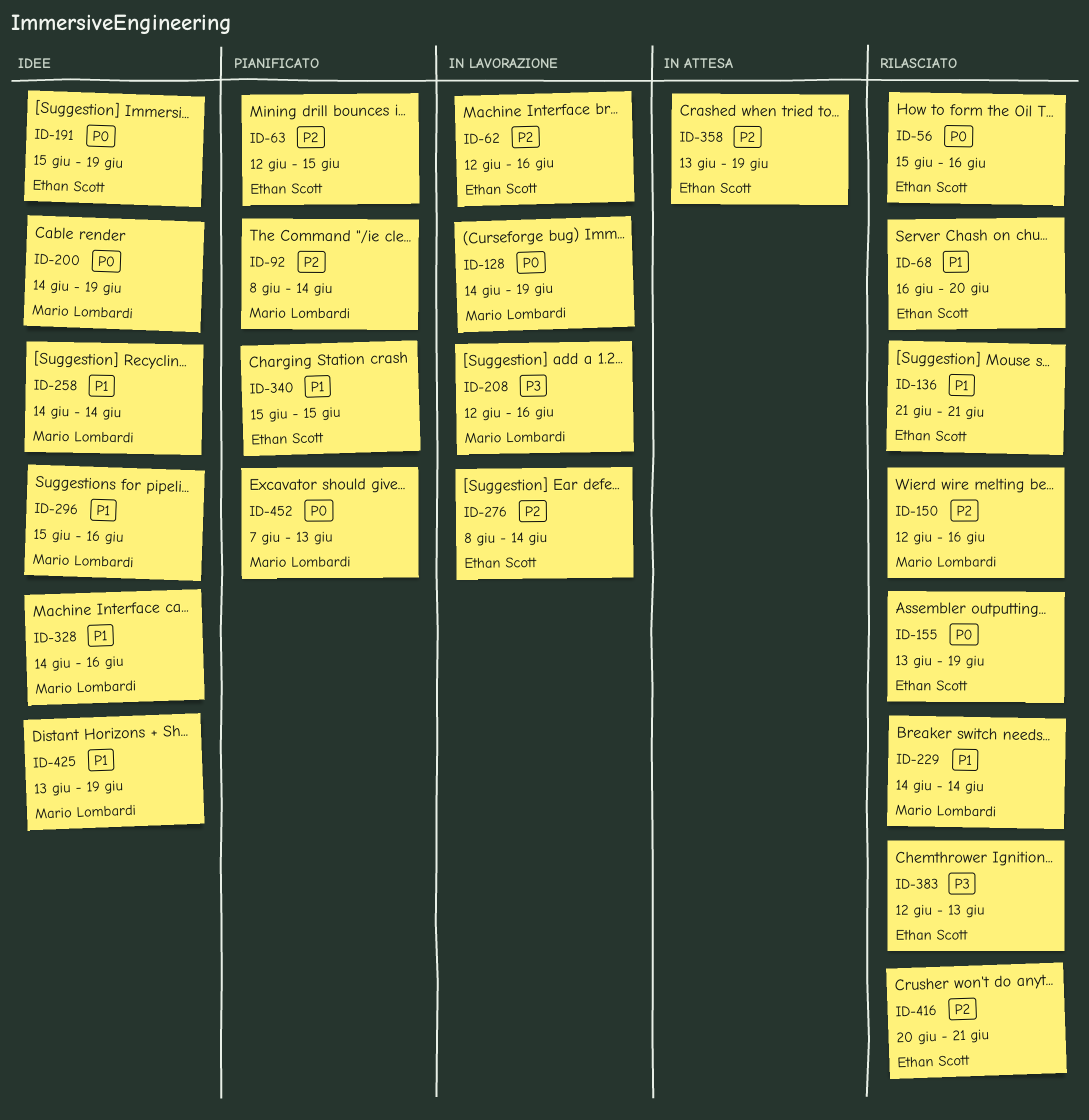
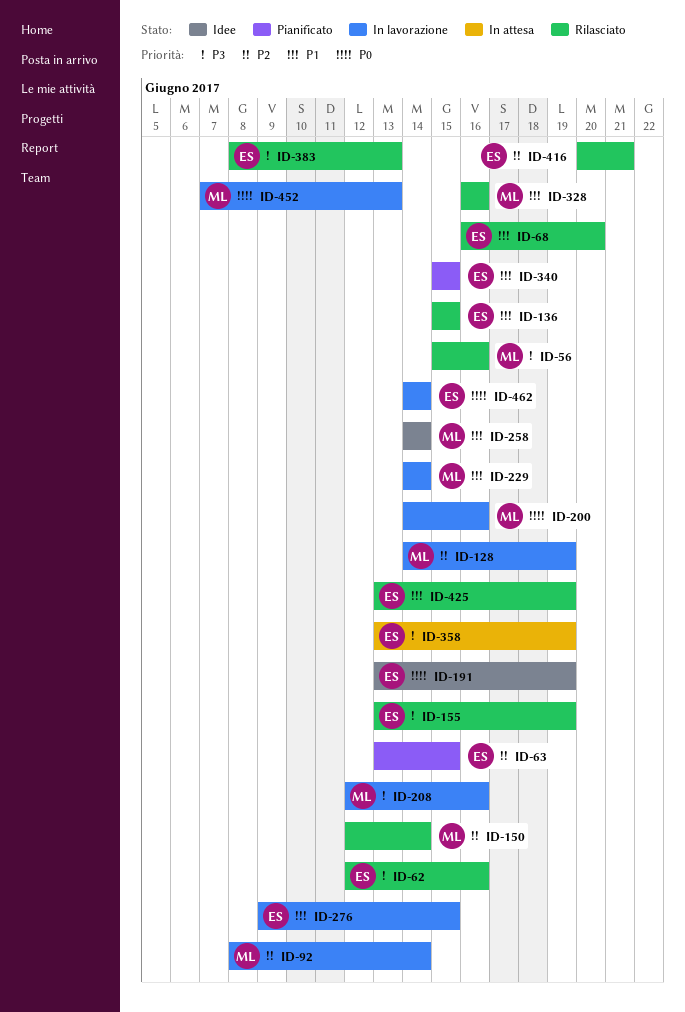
ID-56, owner: Ethan Scott -> Mario Lombardi
ID-56, priority: P0 -> P3
ID-62, status: In lavorazione -> Rilasciato
ID-62, priority: P2 -> P3
ID-63, start: Jun 12 -> Jun 13
ID-92, status: Pianificato -> In lavorazione
ID-128, priority: P0 -> P2
ID-136, start: Jun 21 -> Jun 15
ID-136, due: Jun 21 -> Jun 15
ID-150, due: Jun 16 -> Jun 14
ID-155, priority: P0 -> P3
ID-191, start: Jun 15 -> Jun 13
ID-200, status: Idee -> In lavorazione
ID-200, due: Jun 19 -> Jun 16
ID-229, status: Rilasciato -> In lavorazione
ID-276, priority: P2 -> P1
ID-276, start: Jun 8 -> Jun 9
ID-276, due: Jun 14 -> Jun 15
ID-296: present -> none
ID-328, status: Idee -> Rilasciato
ID-328, start: Jun 14 -> Jun 16
ID-358, priority: P2 -> P3
ID-383, start: Jun 12 -> Jun 8
ID-425, status: Idee -> Rilasciato
ID-425, owner: Mario Lombardi -> Ethan Scott
ID-452, status: Pianificato -> In lavorazione
ID-462: none -> present

